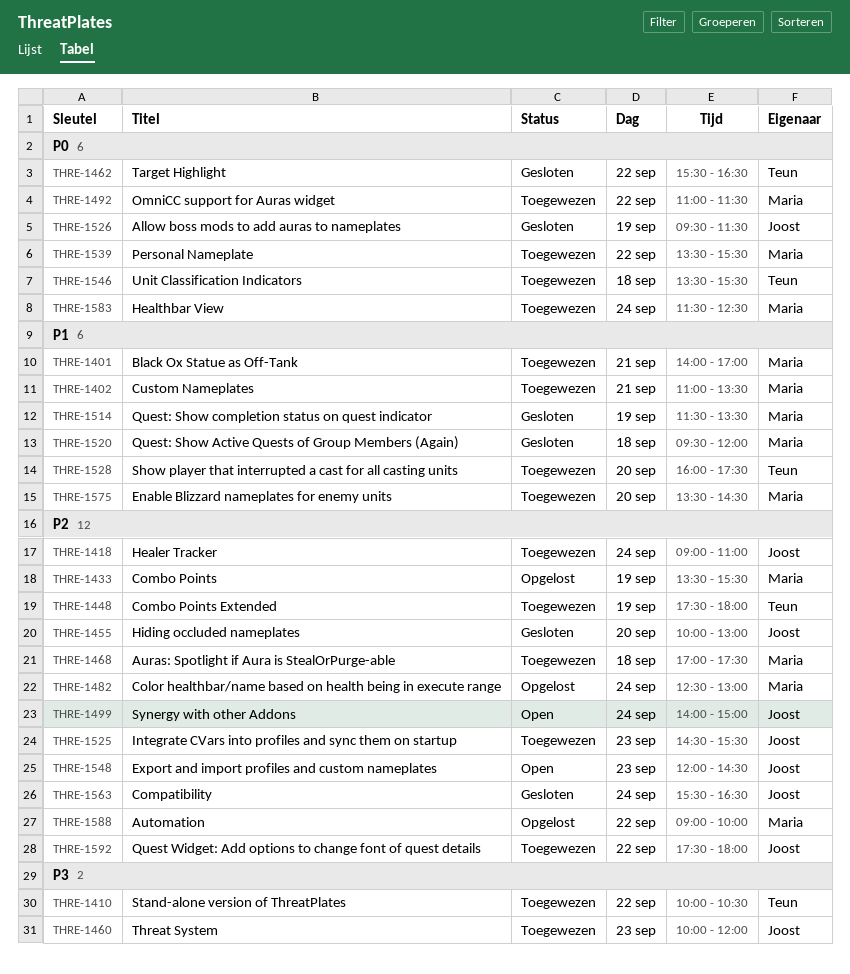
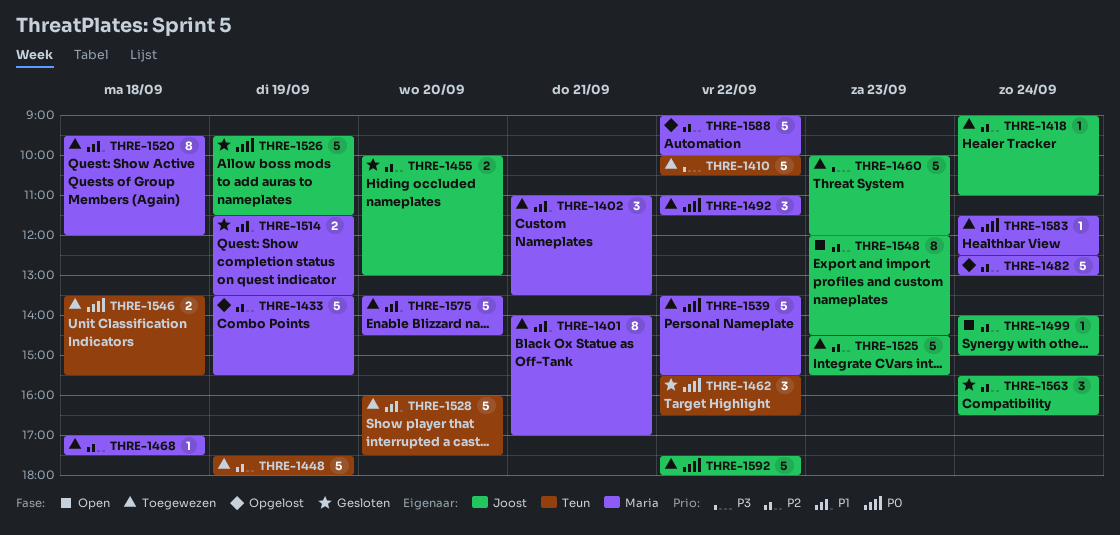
THRE-1520, status: Gesloten -> Toegewezen
THRE-1592, priority: P2 -> P0

